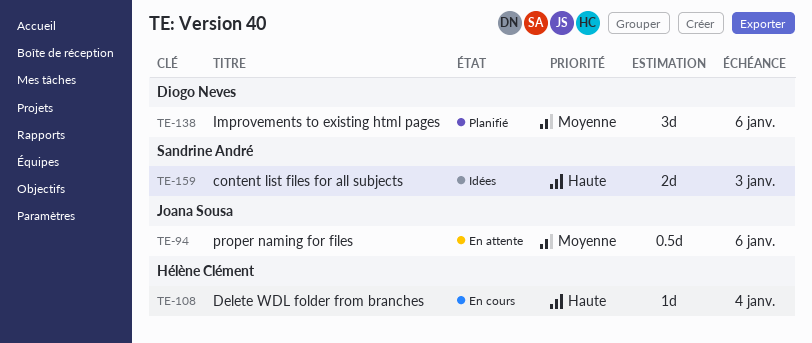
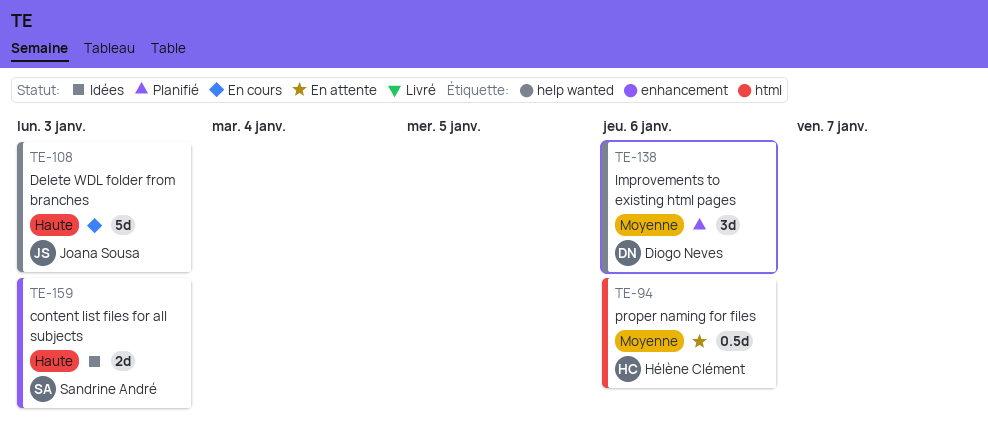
TE-94, owner: Joana Sousa -> Hélène Clément
TE-108, owner: Hélène Clément -> Joana Sousa
TE-108, estimate: 1d -> 5d
TE-108, due: Jan 4 -> Jan 3

